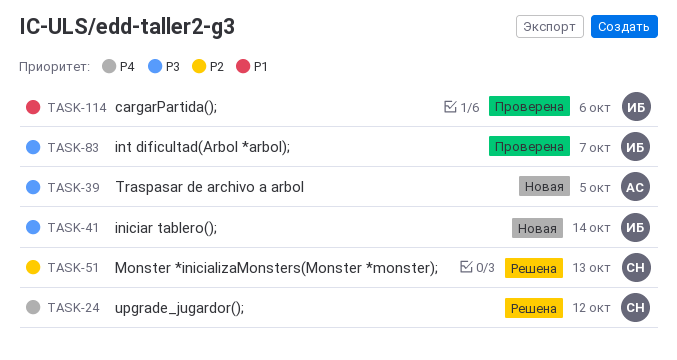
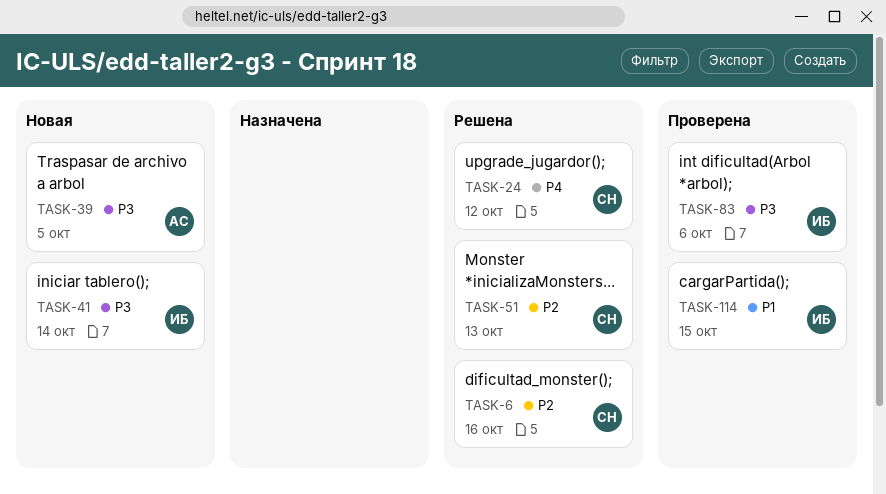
TASK-6: none -> present
TASK-83, due: Oct 7 -> Oct 6
TASK-114, due: Oct 6 -> Oct 15

